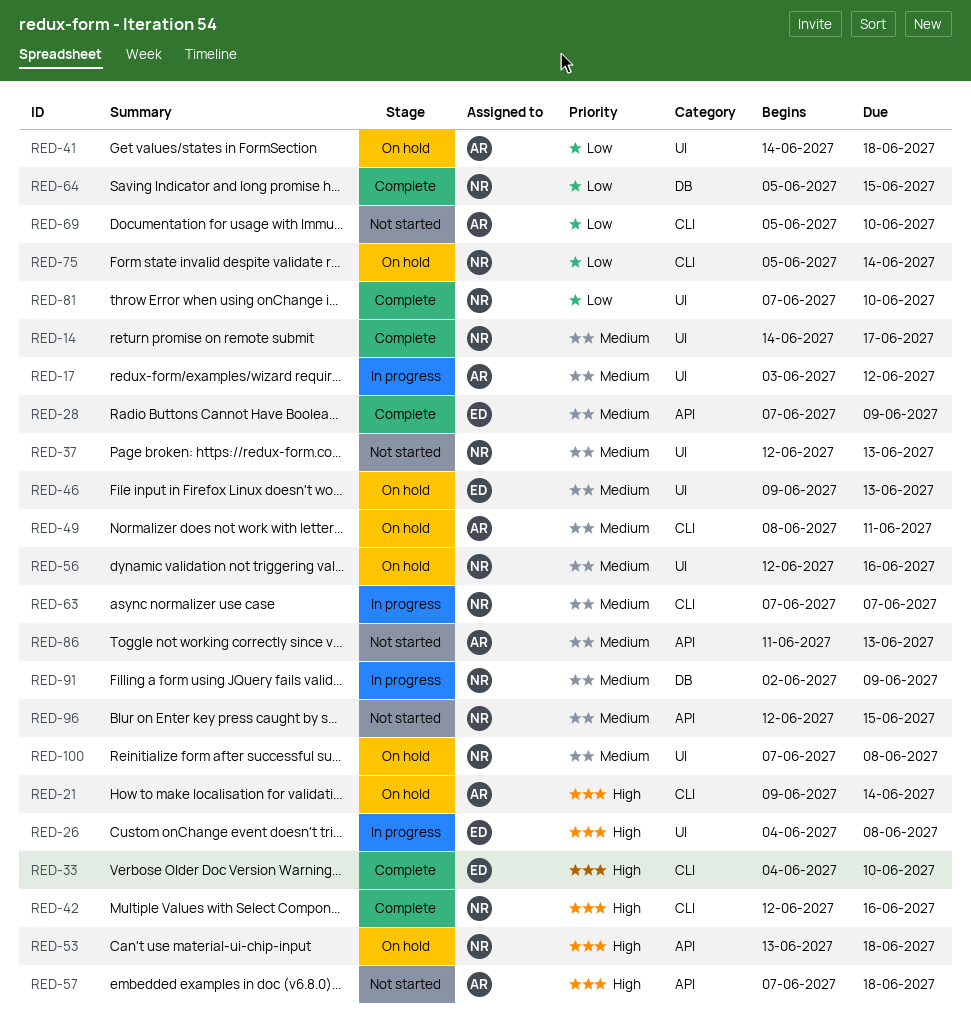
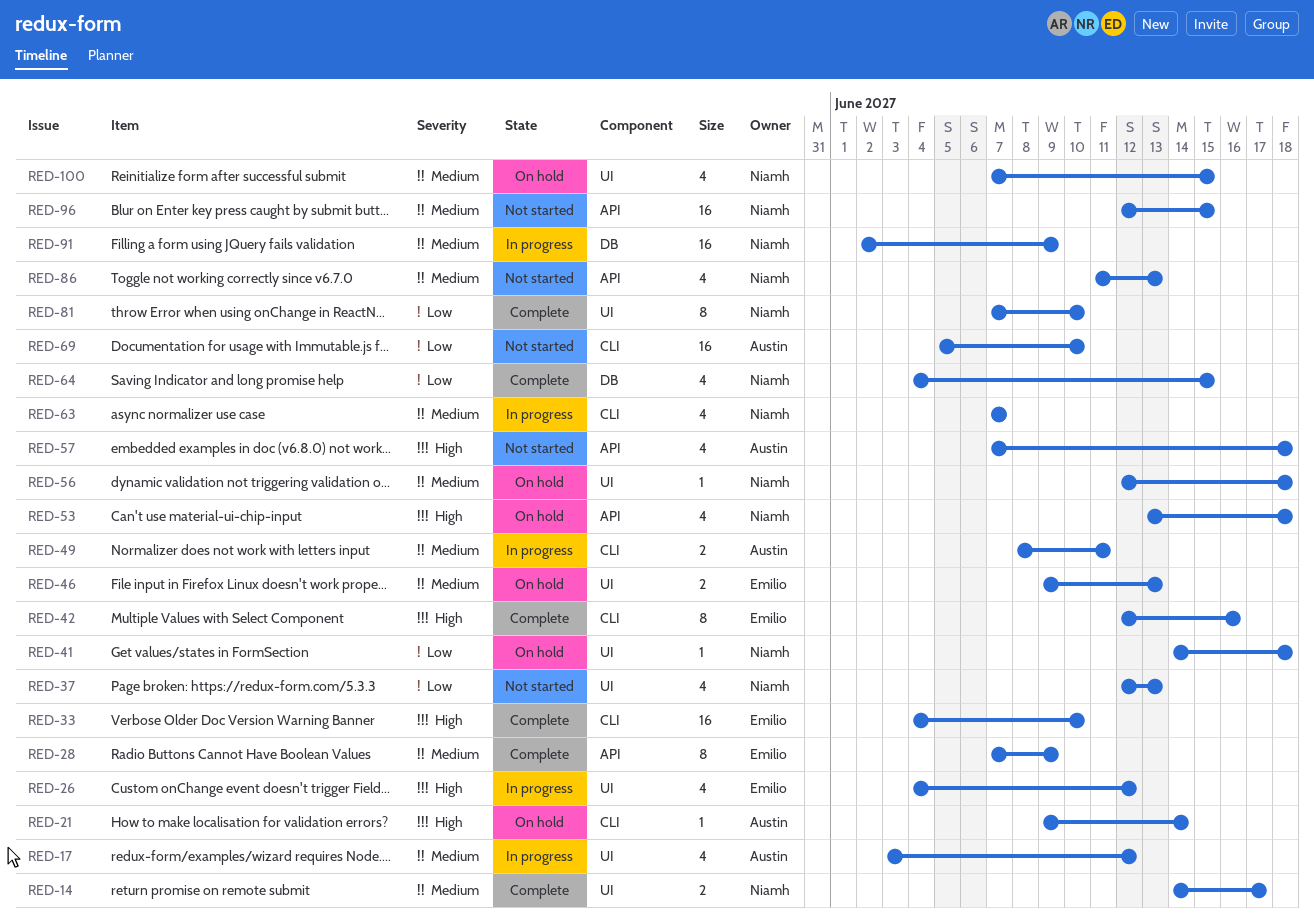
RED-26, due: Jun 8 -> Jun 12
RED-37, priority: Medium -> Low
RED-41, owner: Austin -> Niamh
RED-42, owner: Niamh -> Emilio
RED-49, status: On hold -> In progress
RED-56, due: Jun 16 -> Jun 18
RED-64, start: Jun 5 -> Jun 4
RED-75: present -> none
RED-86, owner: Austin -> Niamh
RED-100, due: Jun 8 -> Jun 15

